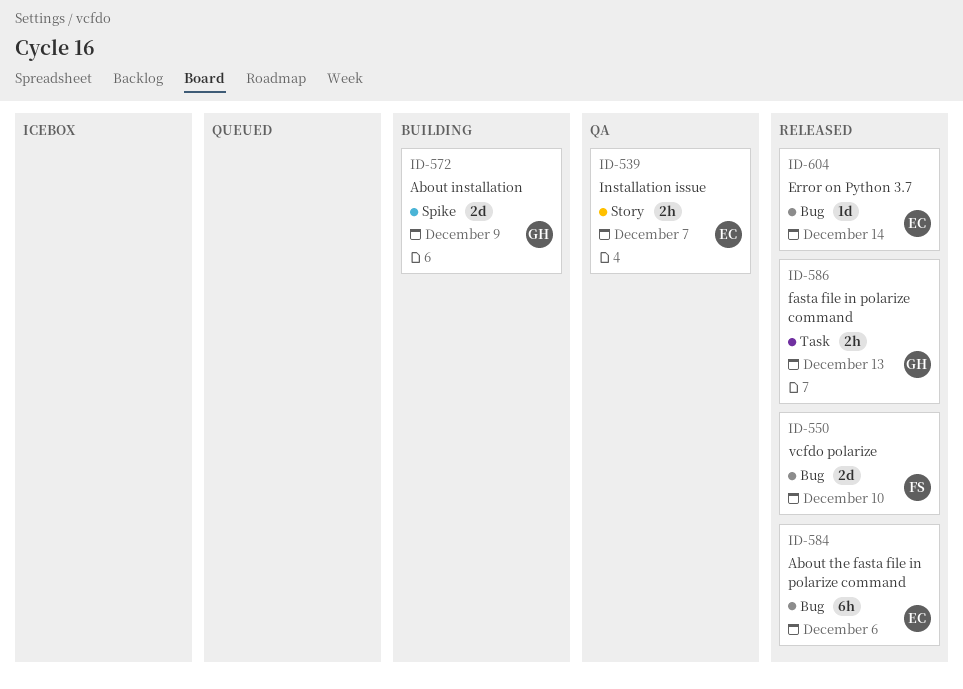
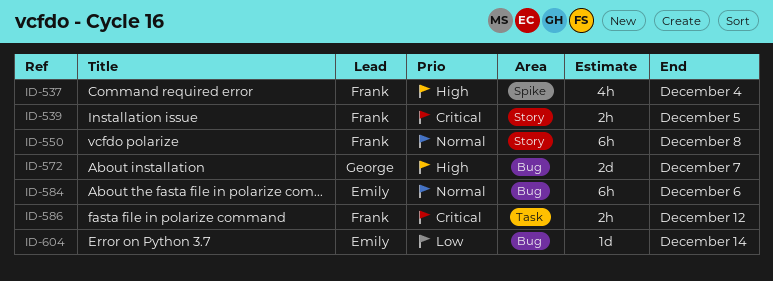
ID-537: none -> present
ID-539, owner: Emily -> Frank
ID-539, due: Dec 7 -> Dec 5
ID-550, label: Bug -> Story
ID-550, estimate: 2d -> 6h
ID-550, due: Dec 10 -> Dec 8
ID-572, label: Spike -> Bug
ID-572, due: Dec 9 -> Dec 7
ID-586, owner: George -> Frank
ID-586, due: Dec 13 -> Dec 12

